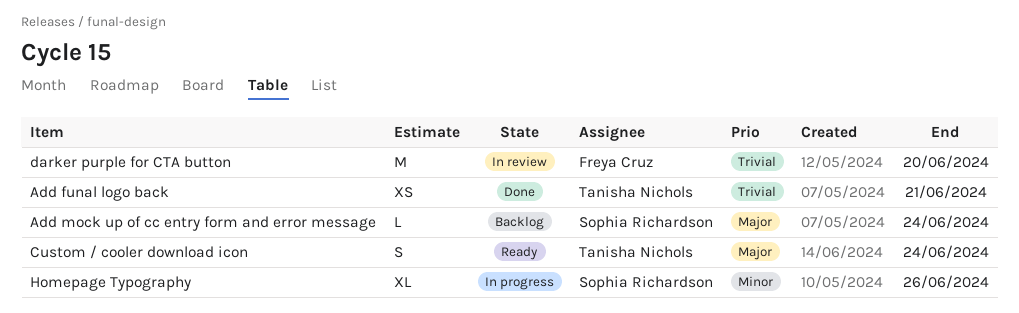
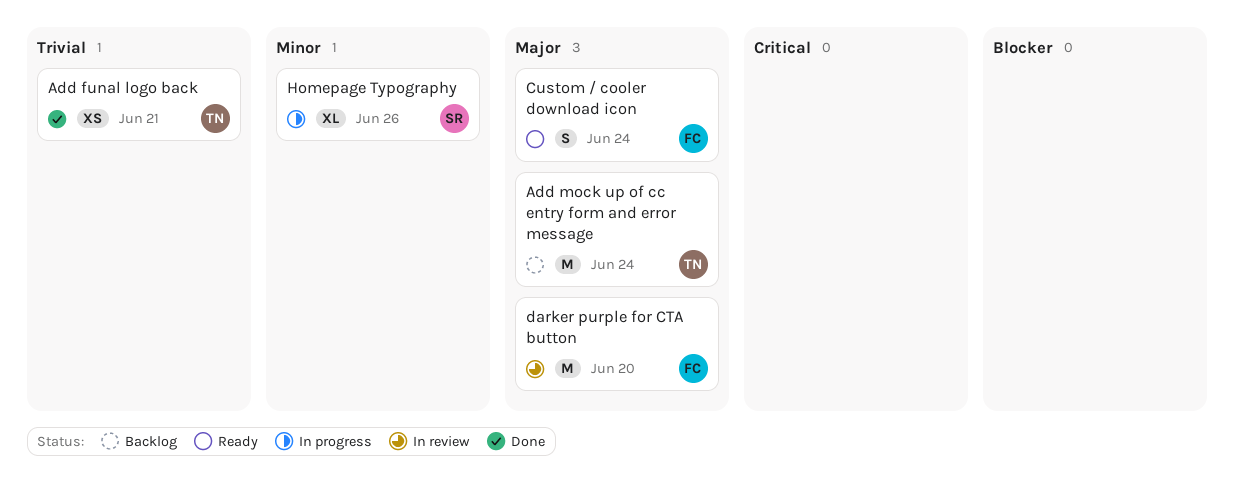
Add mock up of cc entry form and error message, owner: Sophia Richardson -> Tanisha Nichols
Add mock up of cc entry form and error message, estimate: L -> M
Custom / cooler download icon, owner: Tanisha Nichols -> Freya Cruz
darker purple for CTA button, priority: Trivial -> Major

